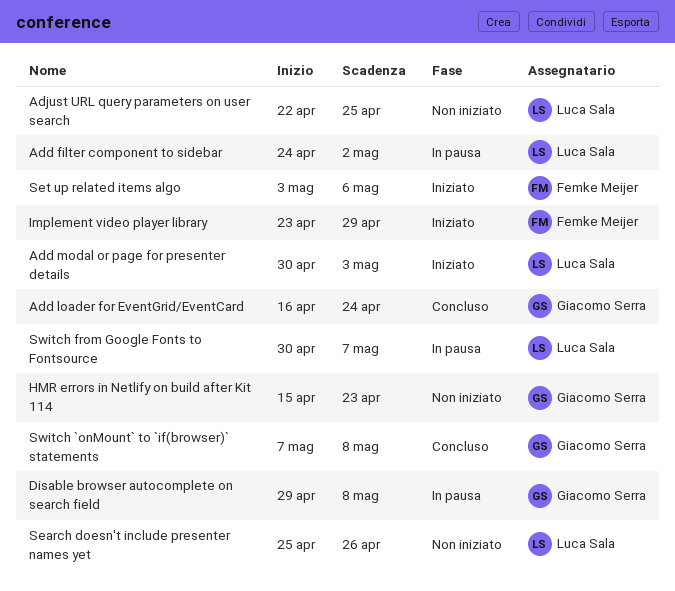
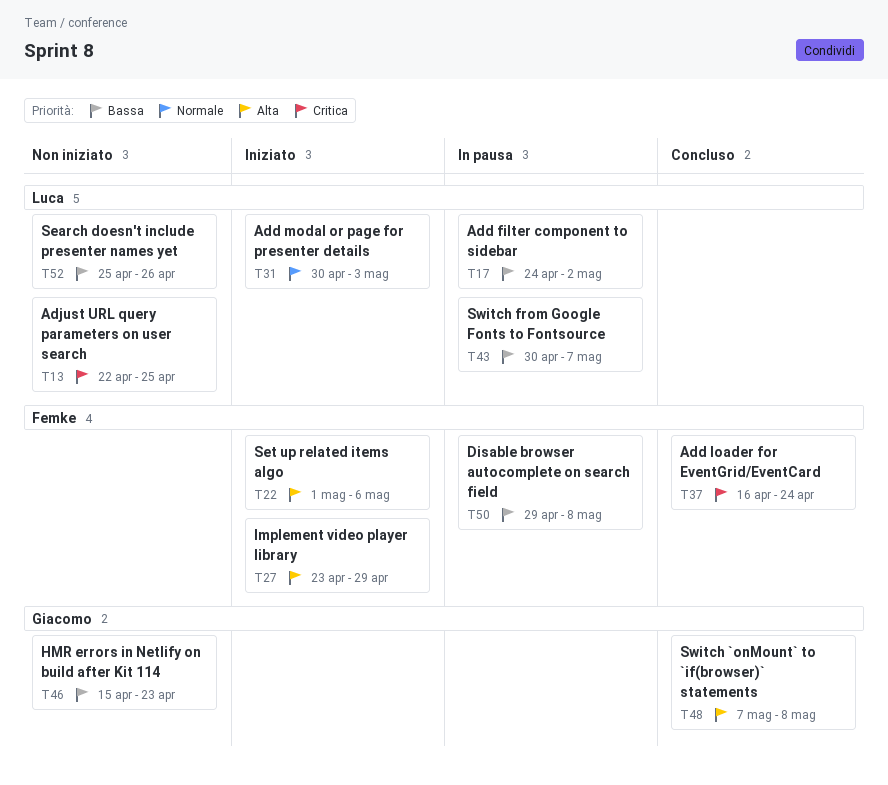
Add loader for EventGrid/EventCard, owner: Giacomo Serra -> Femke Meijer
Disable browser autocomplete on search field, owner: Giacomo Serra -> Femke Meijer
Set up related items algo, start: May 3 -> May 1

